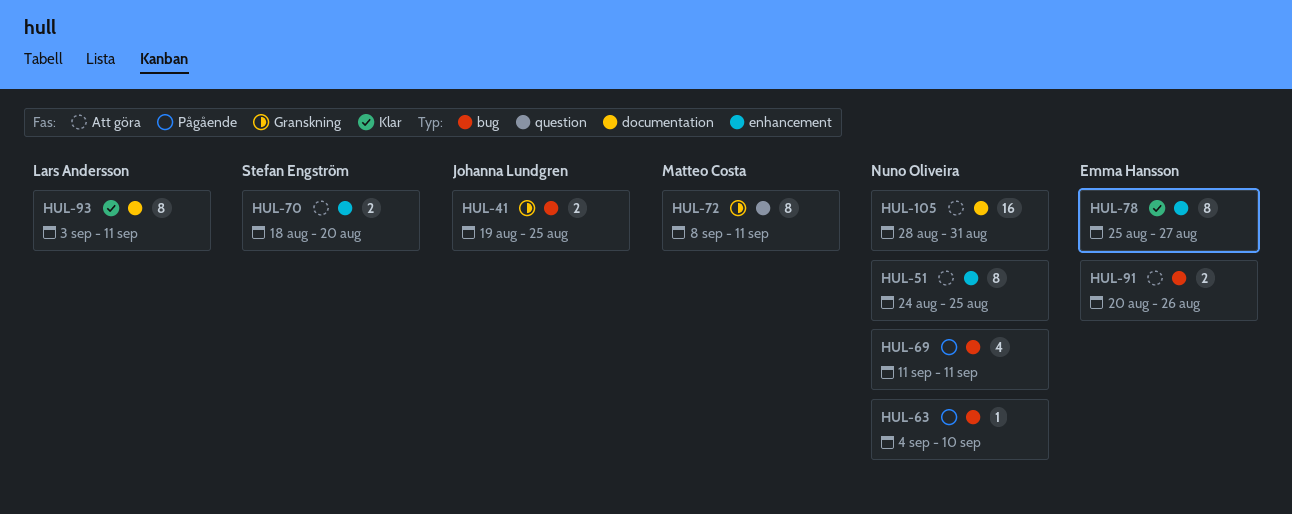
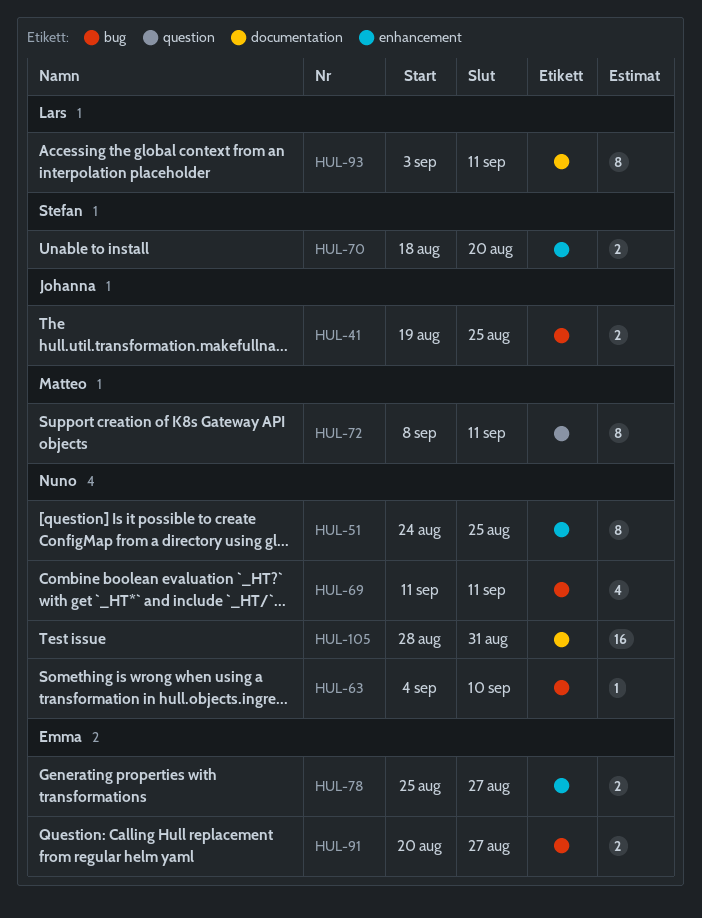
HUL-78, estimate: 8 -> 2
HUL-91, due: Aug 26 -> Aug 27

